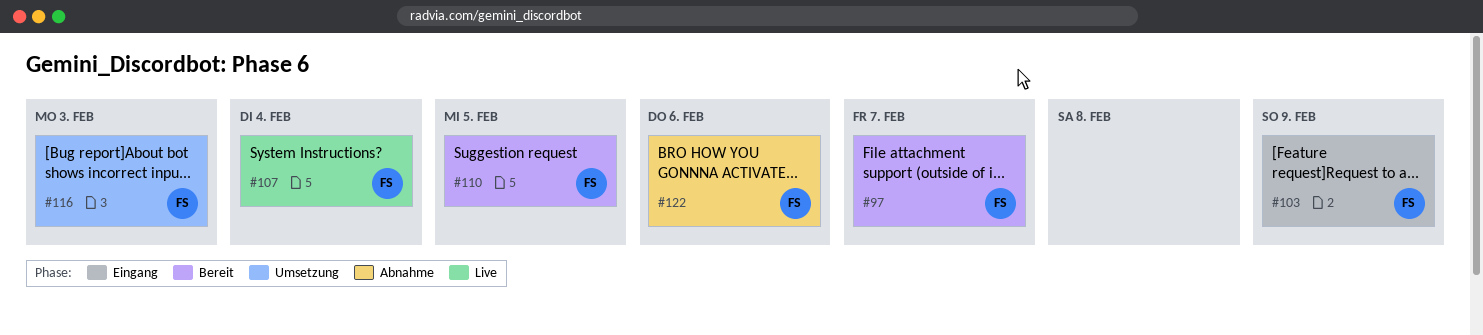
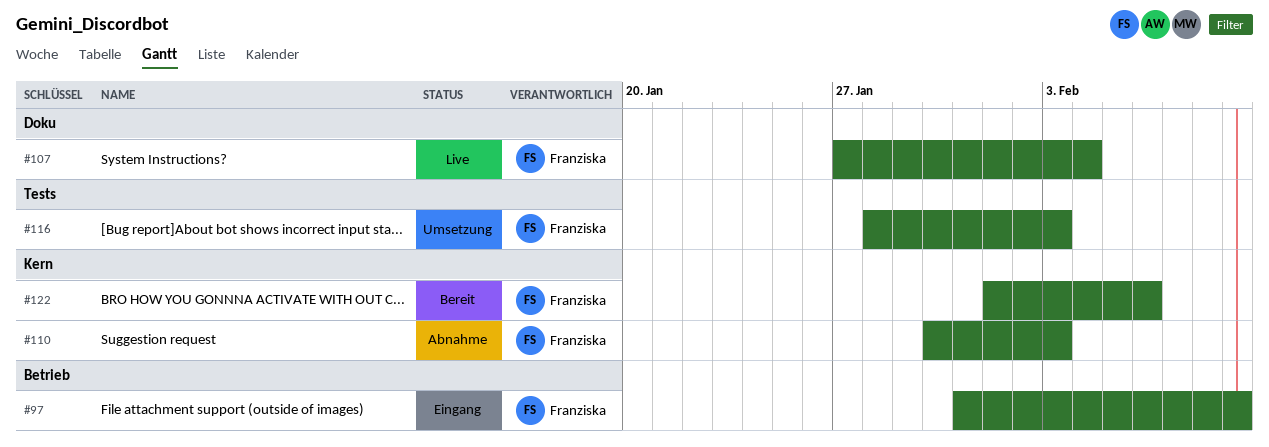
#97, status: Bereit -> Eingang
#97, due: Feb 7 -> Feb 9
#103: present -> none
#110, status: Bereit -> Abnahme
#110, due: Feb 5 -> Feb 3
#122, status: Abnahme -> Bereit

